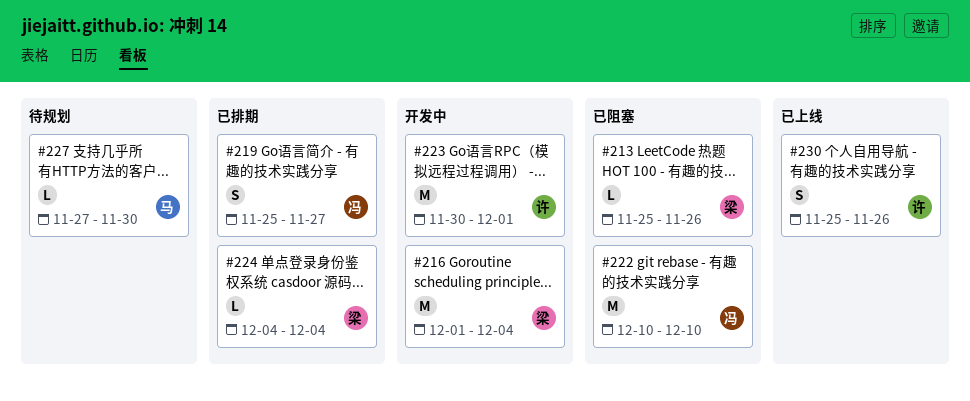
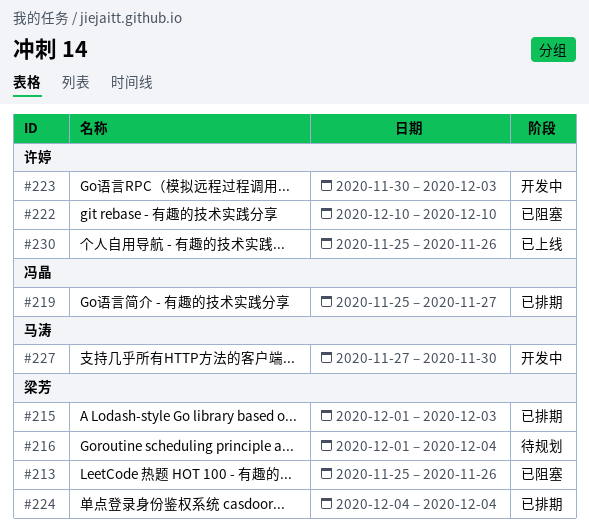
#215: none -> present
#216, status: 开发中 -> 待规划
#222, owner: 冯晶 -> 许婷
#223, due: Dec 1 -> Dec 3
#227, status: 待规划 -> 开发中

